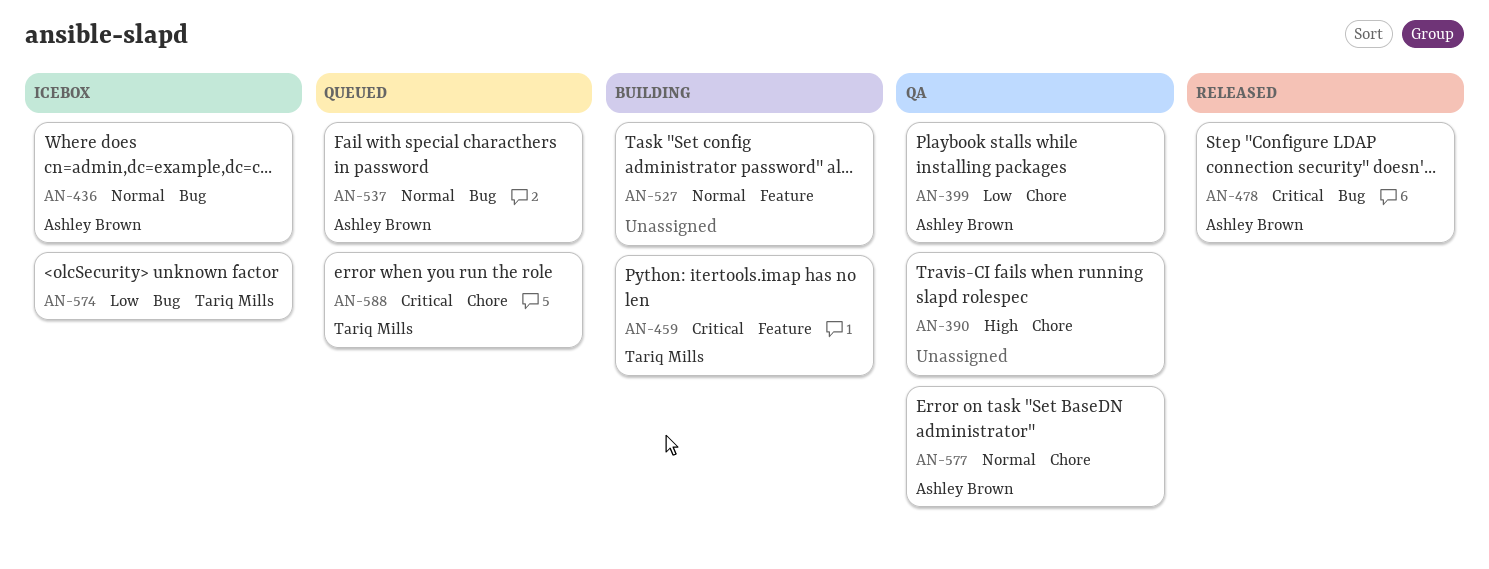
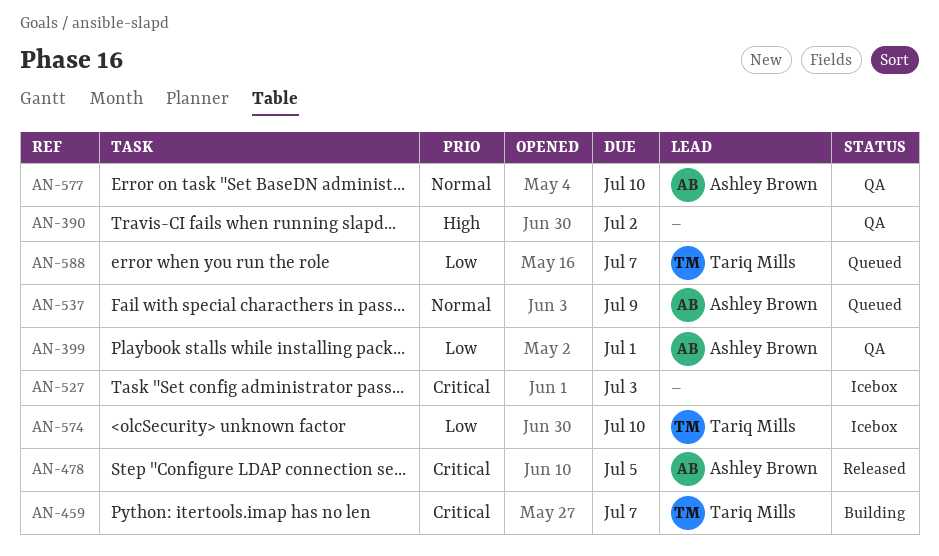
AN-436: present -> none
AN-527, status: Building -> Icebox
AN-527, priority: Normal -> Critical
AN-588, priority: Critical -> Low

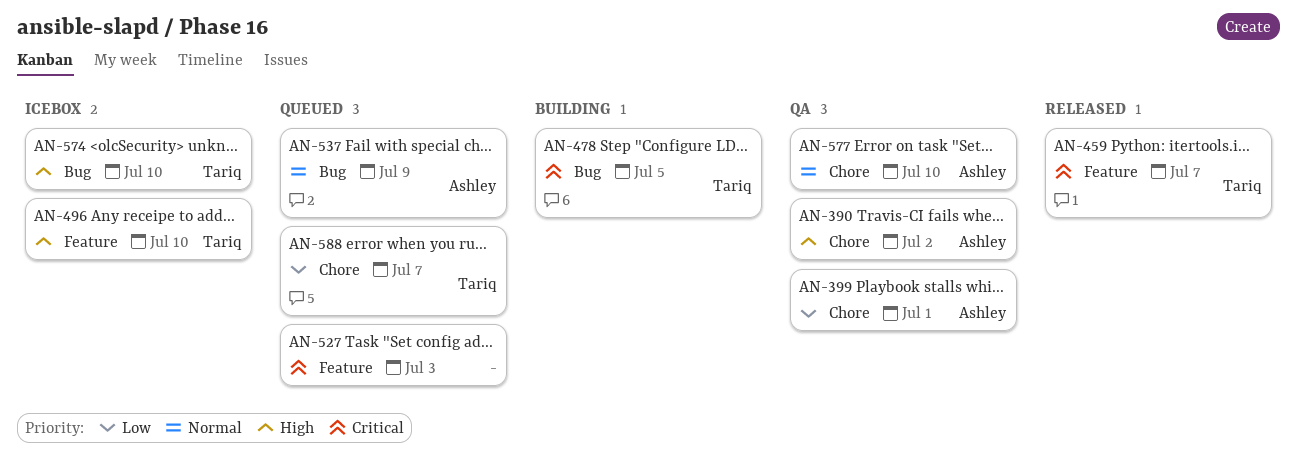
AN-390, owner: none -> Ashley Brown
AN-459, status: Building -> Released
AN-478, status: Released -> Building
AN-478, owner: Ashley Brown -> Tariq Mills
AN-496: none -> present
AN-527, status: Icebox -> Queued
AN-574, priority: Low -> High

